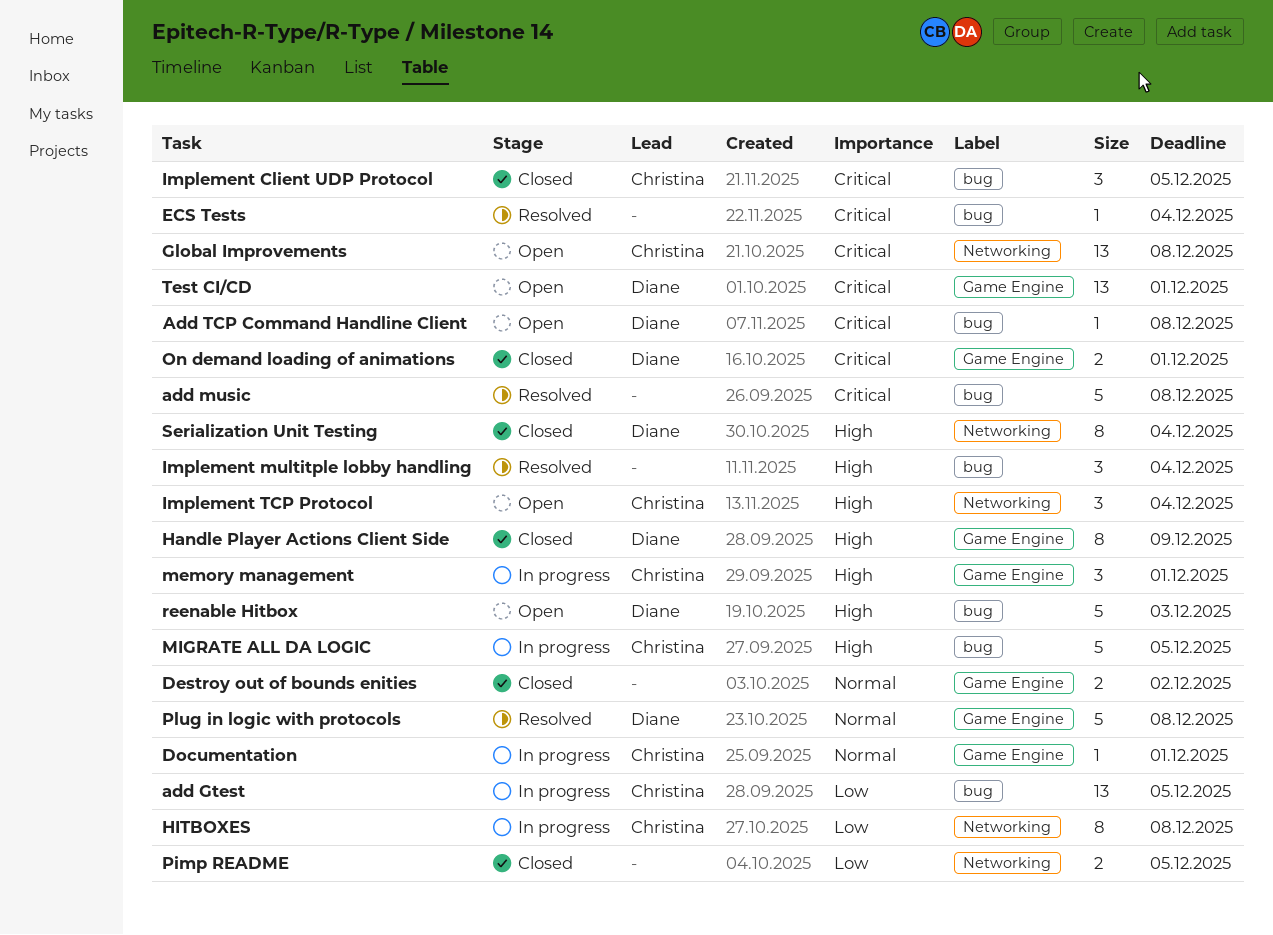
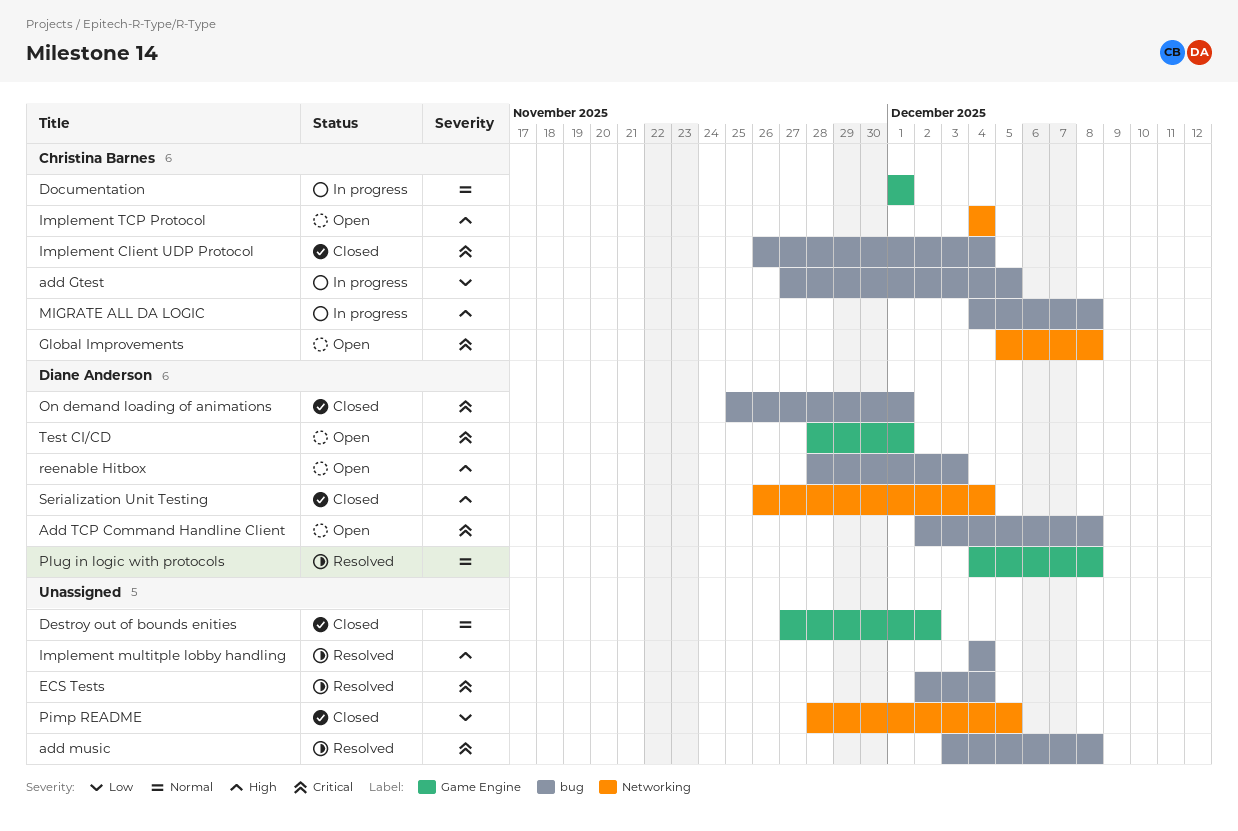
Handle Player Actions Client Side: present -> none
HITBOXES: present -> none
Implement Client UDP Protocol, due: Dec 5 -> Dec 4
memory management: present -> none
MIGRATE ALL DA LOGIC, due: Dec 5 -> Dec 8
On demand loading of animations, label: Game Engine -> bug

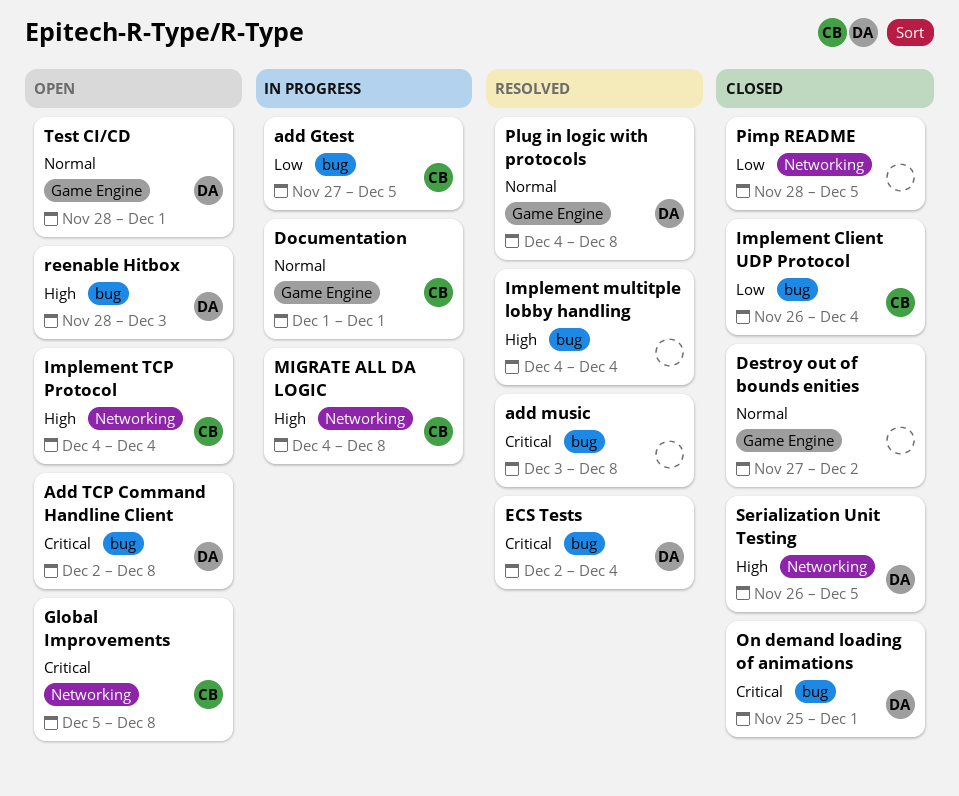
ECS Tests, owner: none -> Diane Anderson
Implement Client UDP Protocol, priority: Critical -> Low
MIGRATE ALL DA LOGIC, label: bug -> Networking
Serialization Unit Testing, due: Dec 4 -> Dec 5
Test CI/CD, priority: Critical -> Normal

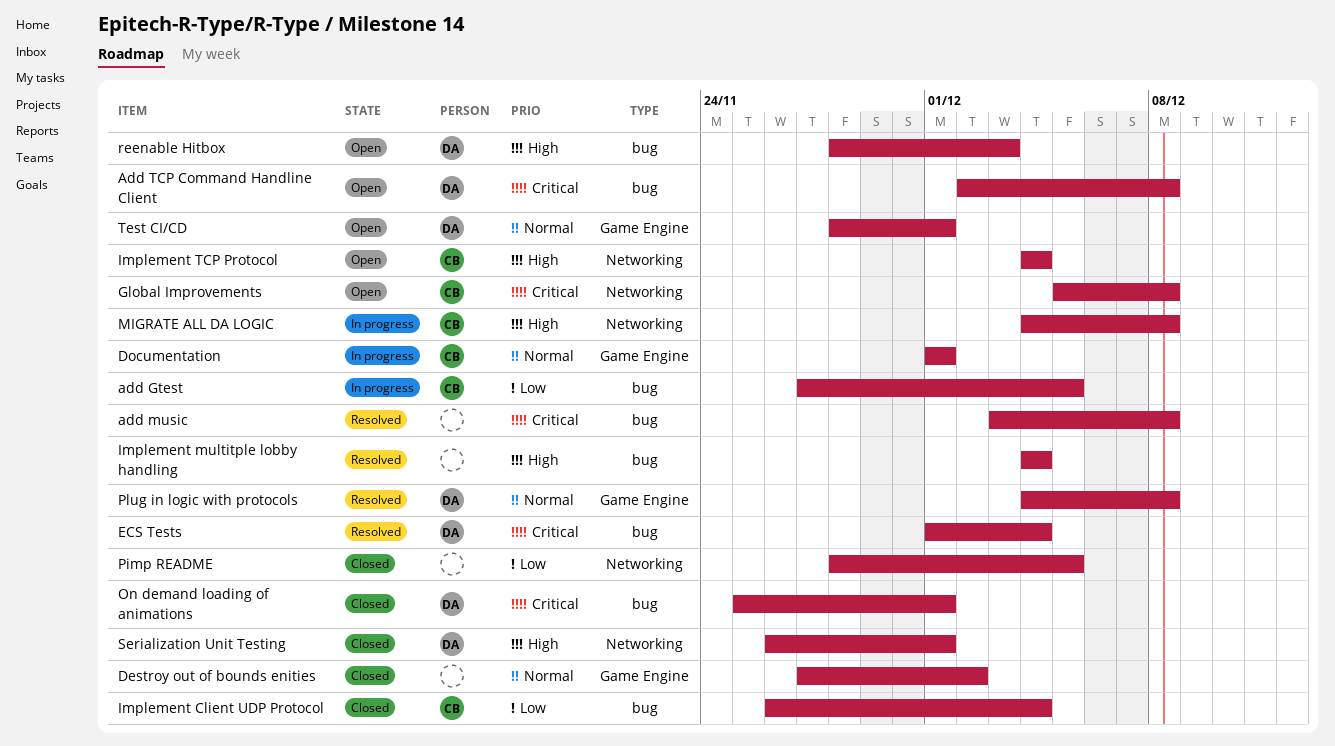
ECS Tests, start: Dec 2 -> Dec 1
Serialization Unit Testing, due: Dec 5 -> Dec 1

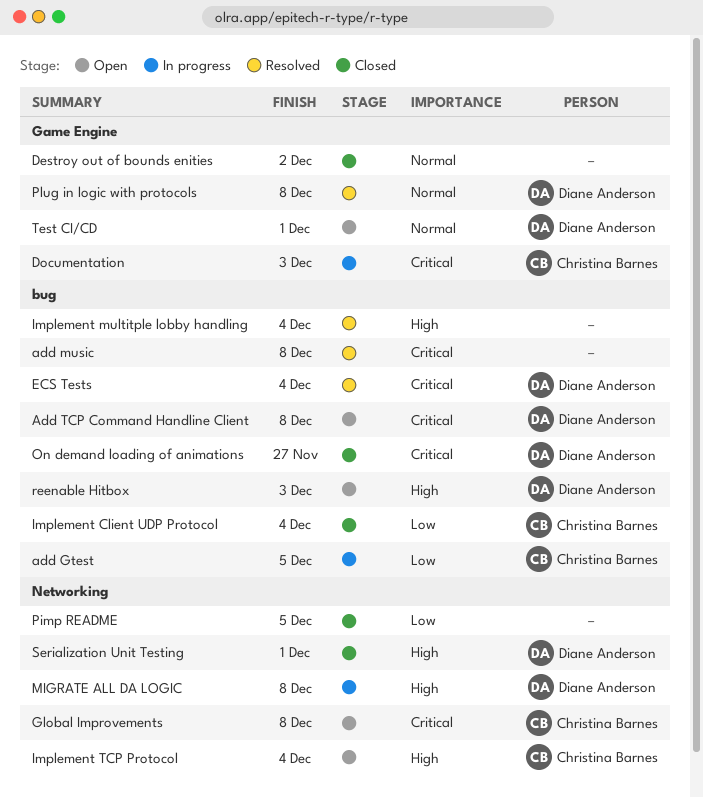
Documentation, priority: Normal -> Critical
Documentation, due: Dec 1 -> Dec 3
MIGRATE ALL DA LOGIC, owner: Christina Barnes -> Diane Anderson
On demand loading of animations, due: Dec 1 -> Nov 27

